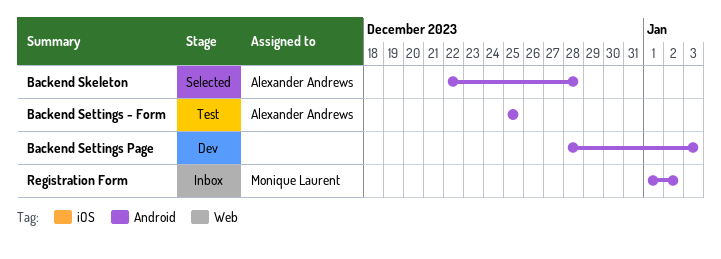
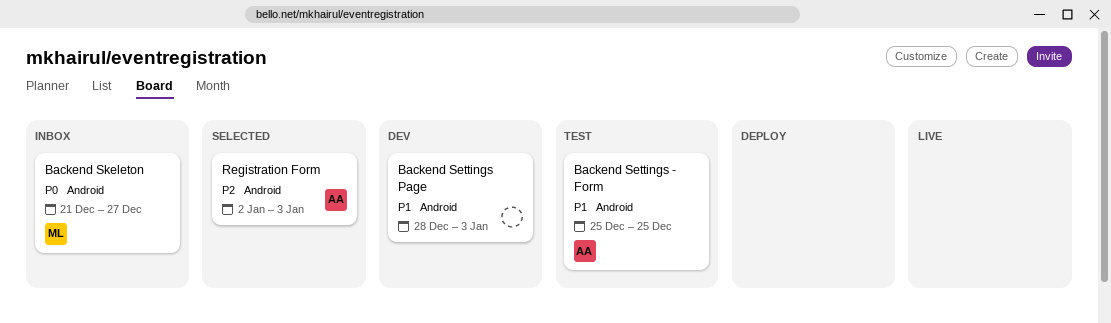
Backend Skeleton, status: Selected -> Inbox
Backend Skeleton, owner: Alexander Andrews -> Monique Laurent
Backend Skeleton, start: Dec 22 -> Dec 21
Backend Skeleton, due: Dec 28 -> Dec 27
Registration Form, status: Inbox -> Selected
Registration Form, owner: Monique Laurent -> Alexander Andrews
Registration Form, start: Jan 1 -> Jan 2
Registration Form, due: Jan 2 -> Jan 3

